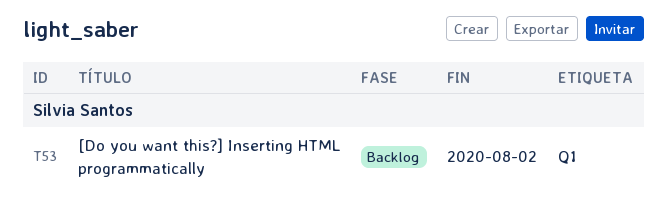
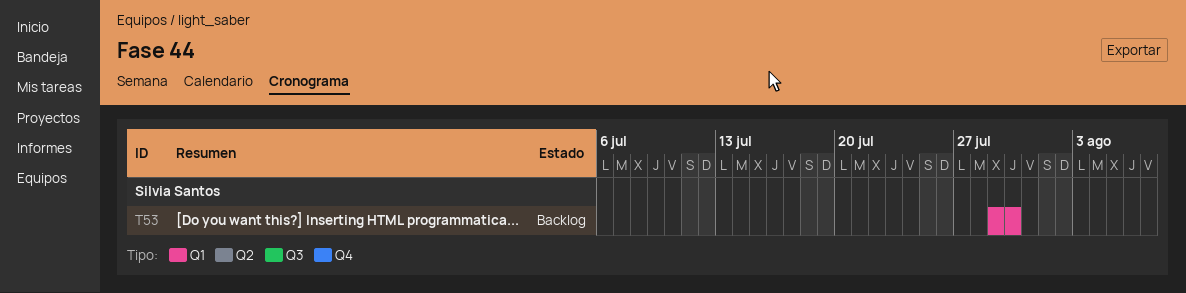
T53, due: Aug 2 -> Jul 30

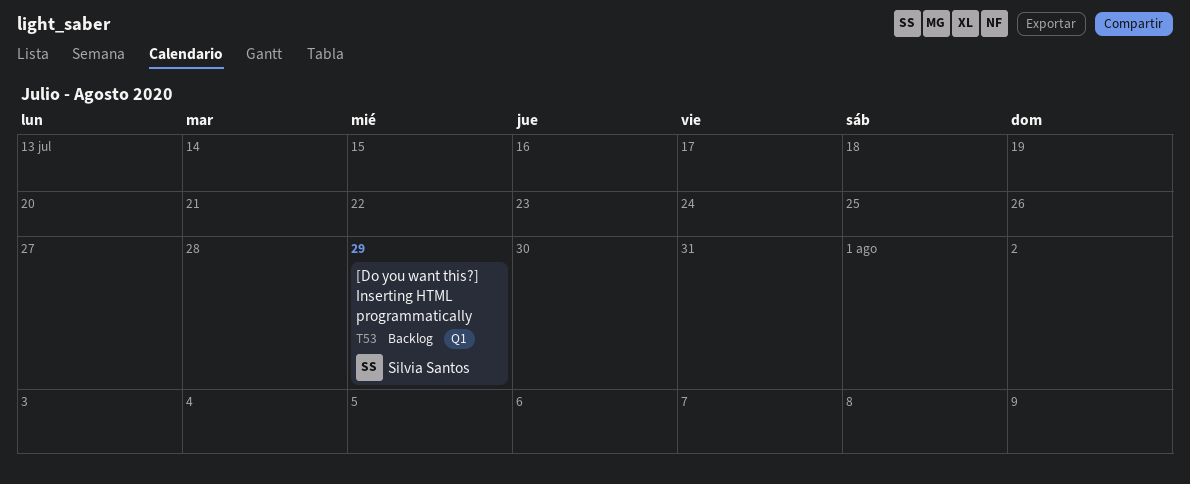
T53, due: Jul 30 -> Jul 29

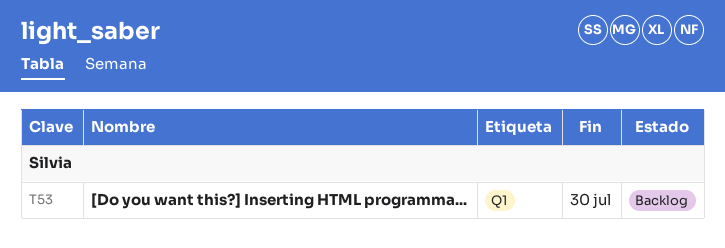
T53, due: Jul 29 -> Jul 30

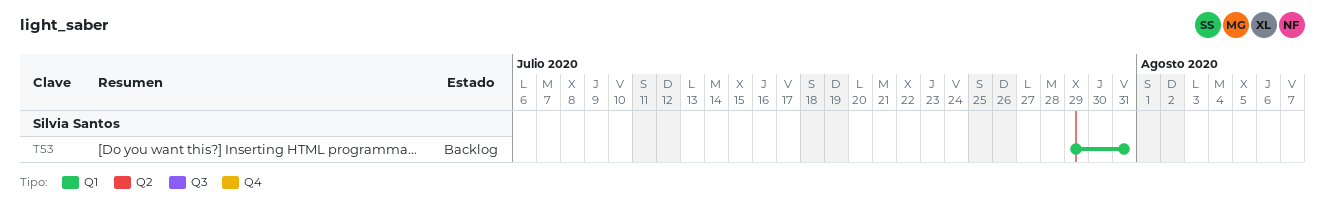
T53, due: Jul 30 -> Jul 31

